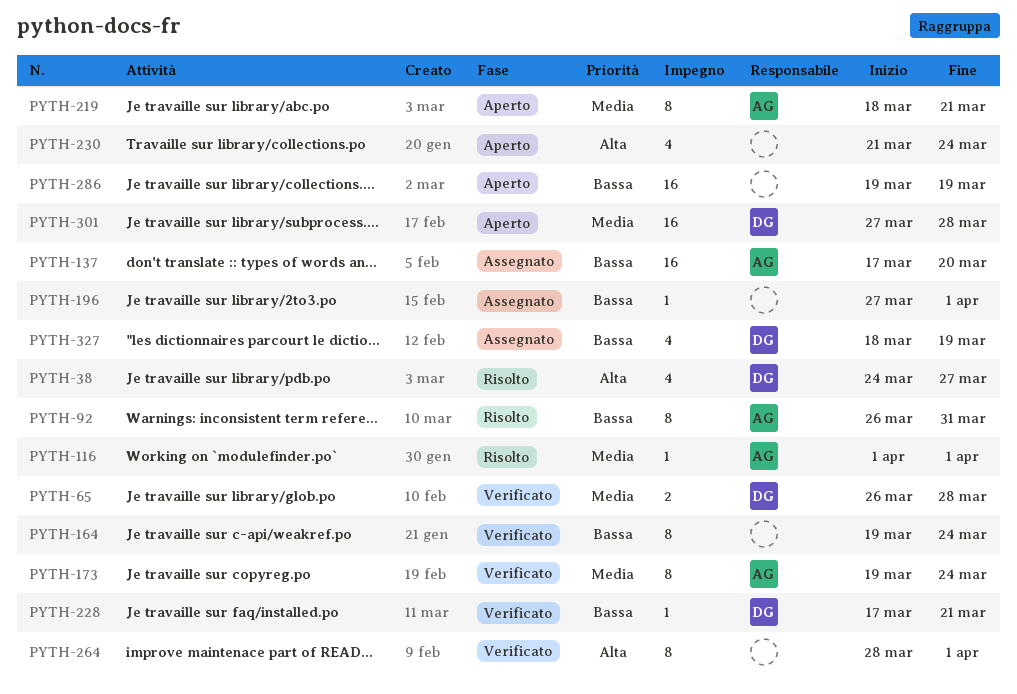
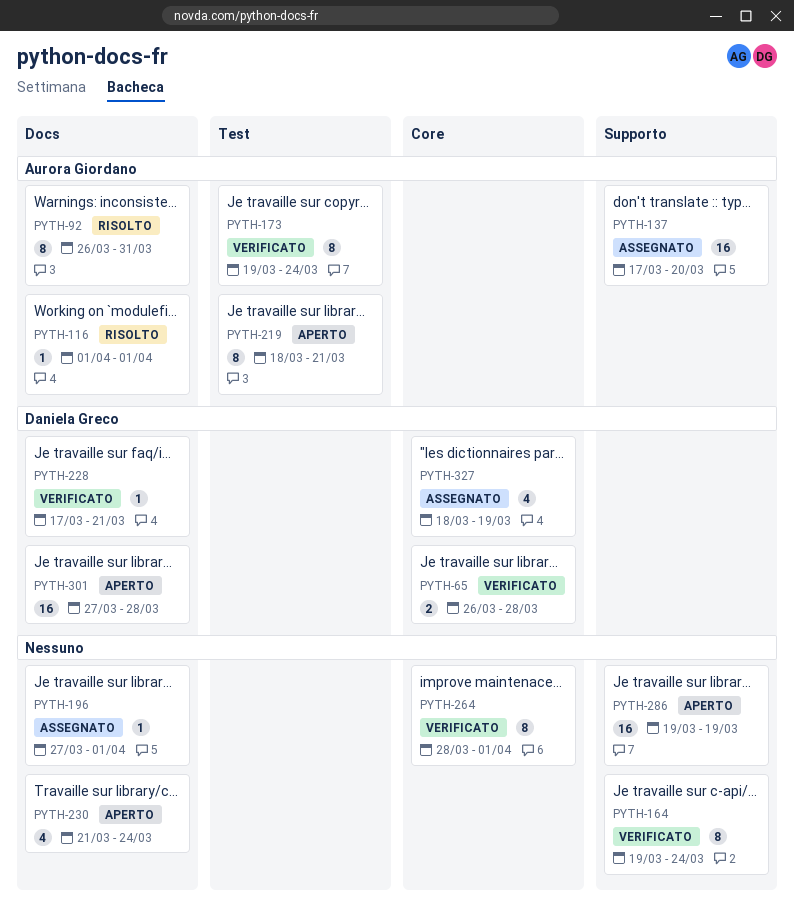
PYTH-38: present -> none

